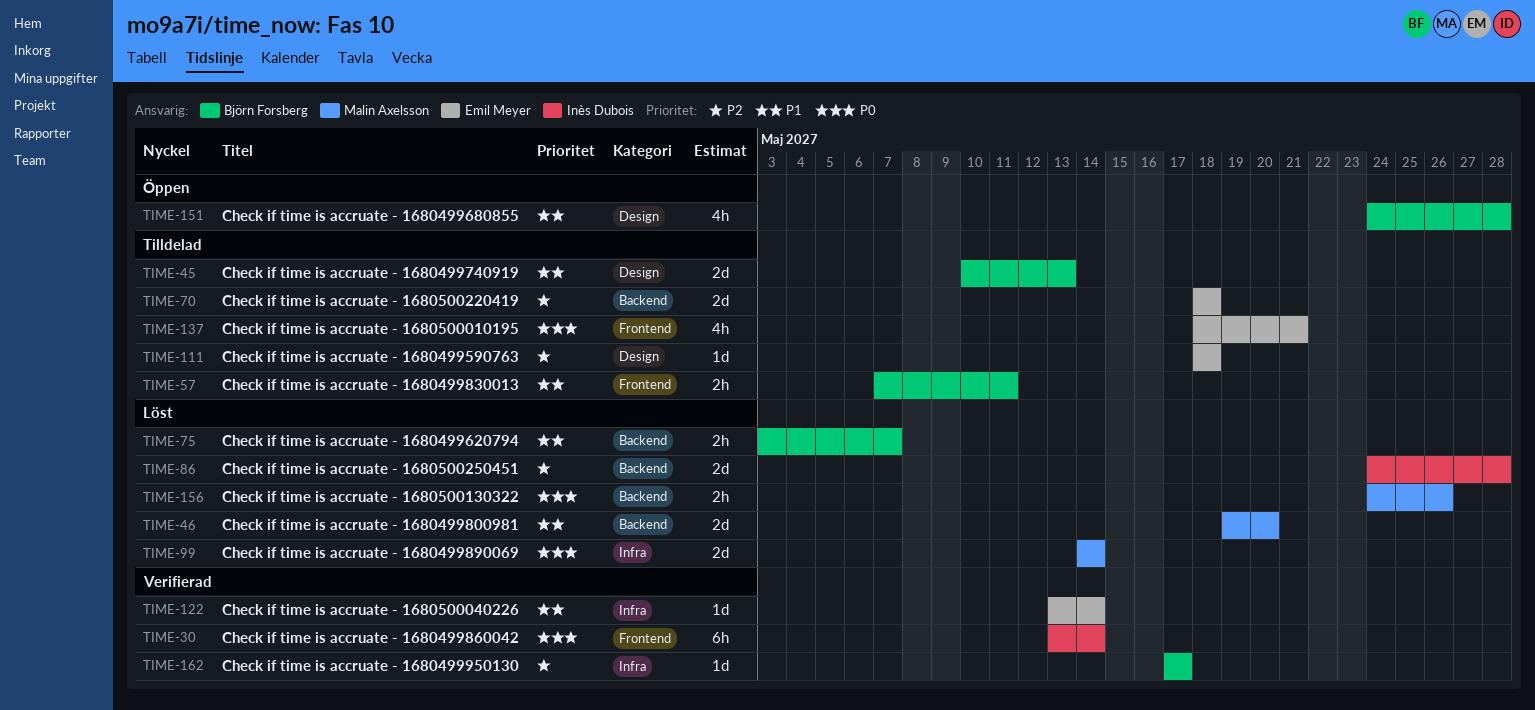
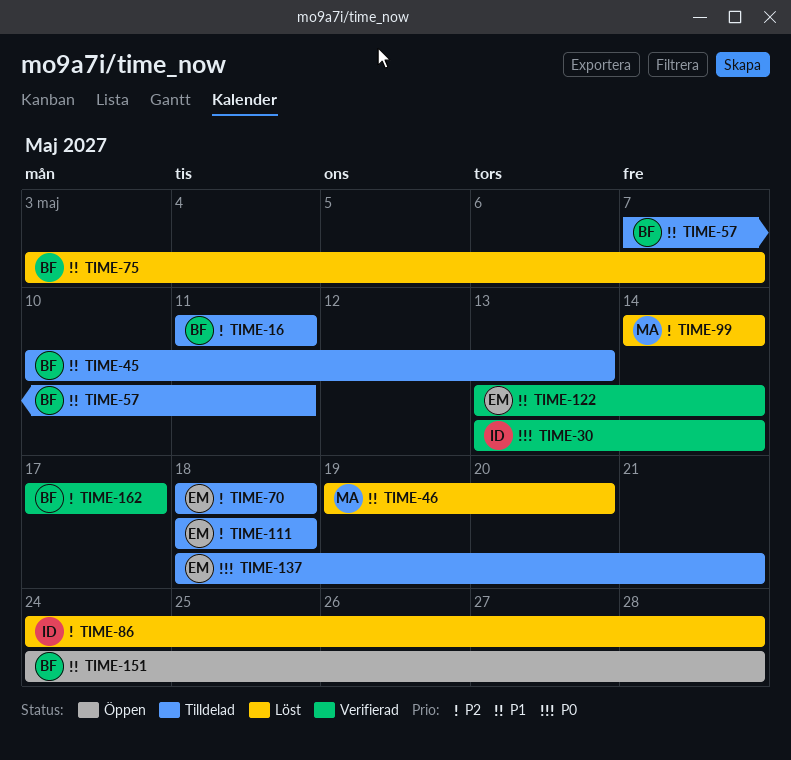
TIME-16: none -> present
TIME-99, priority: P0 -> P2
TIME-156: present -> none

